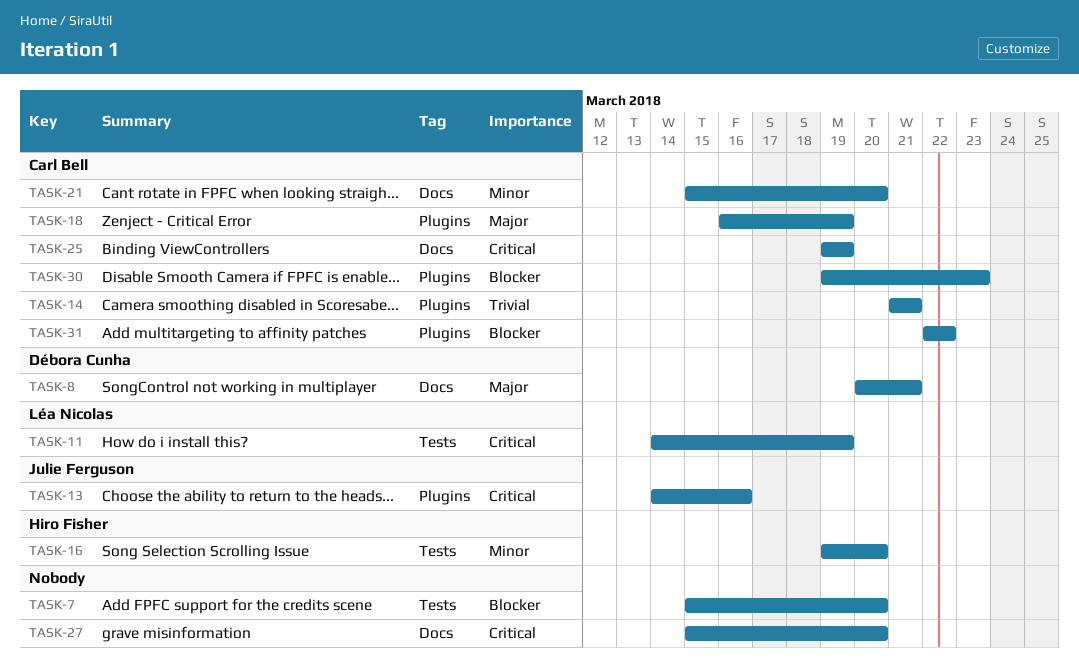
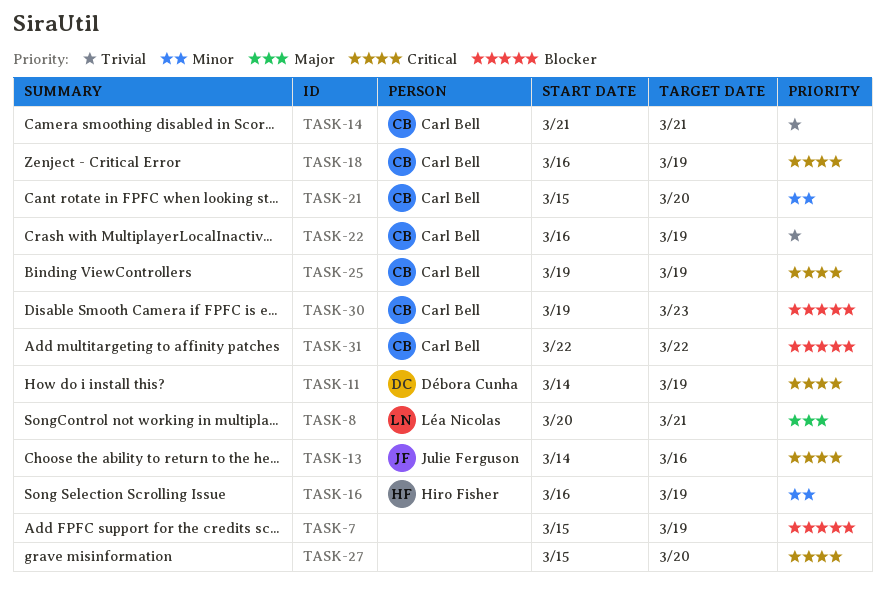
TASK-7, due: Mar 20 -> Mar 19
TASK-8, owner: Débora Cunha -> Léa Nicolas
TASK-11, owner: Léa Nicolas -> Débora Cunha
TASK-16, start: Mar 19 -> Mar 16
TASK-16, due: Mar 20 -> Mar 19
TASK-18, priority: Major -> Critical
TASK-22: none -> present

